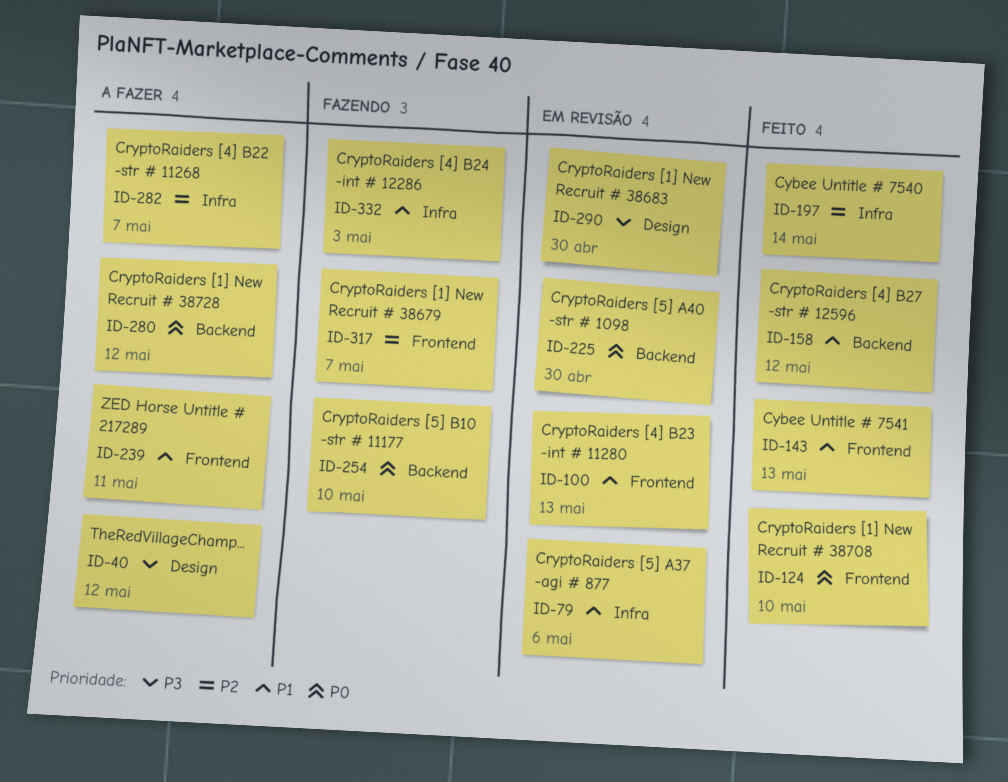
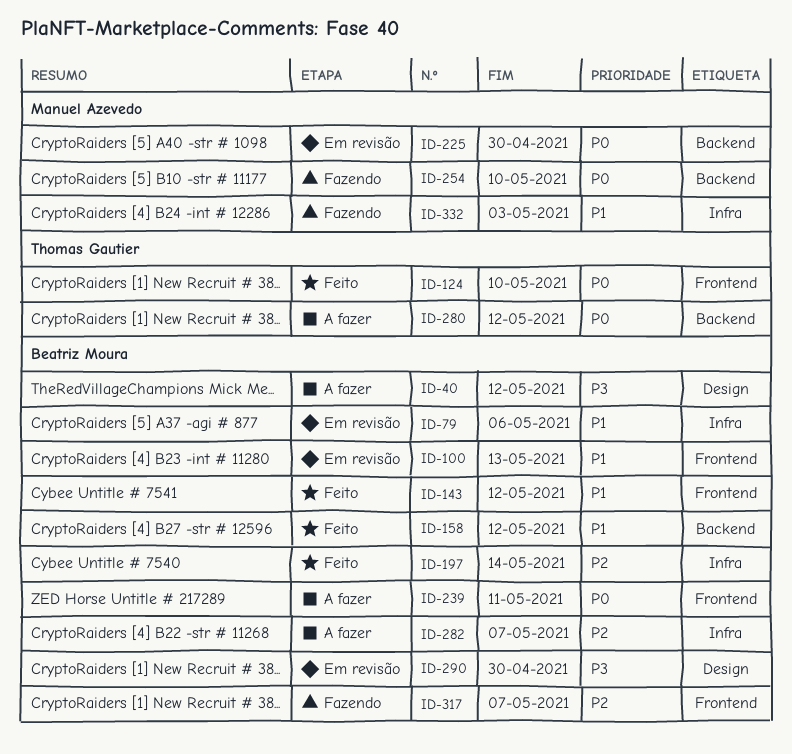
ID-143, due: May 13 -> May 12
ID-239, priority: P1 -> P0

